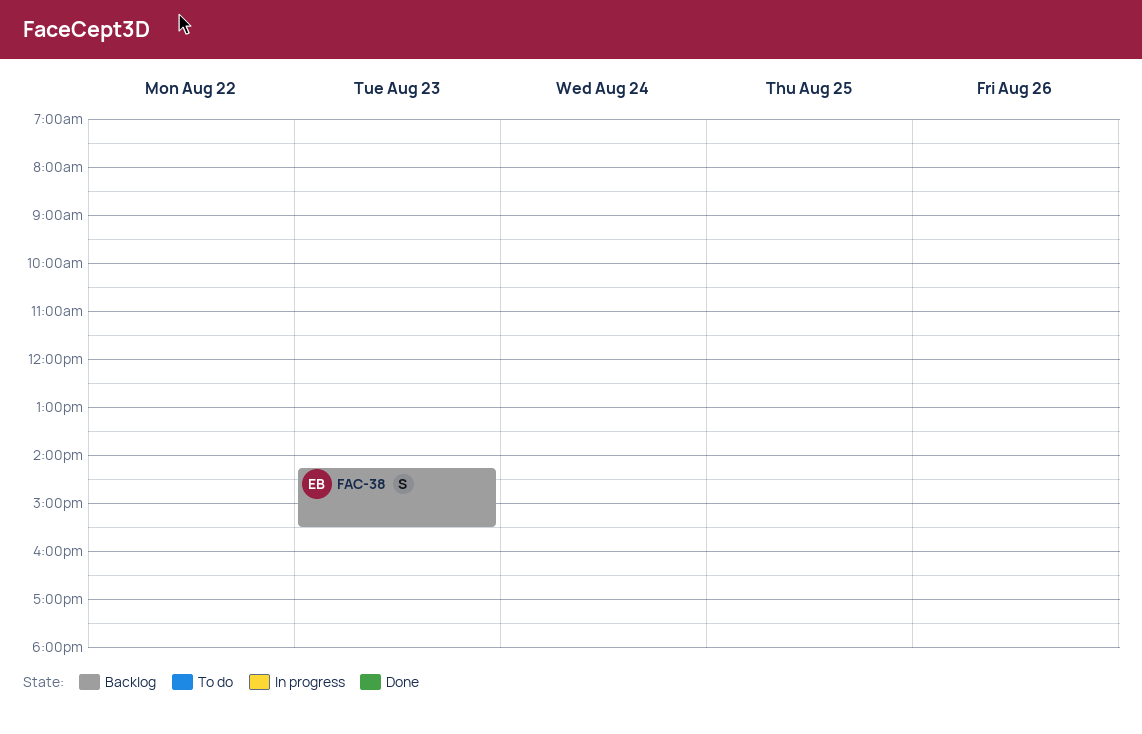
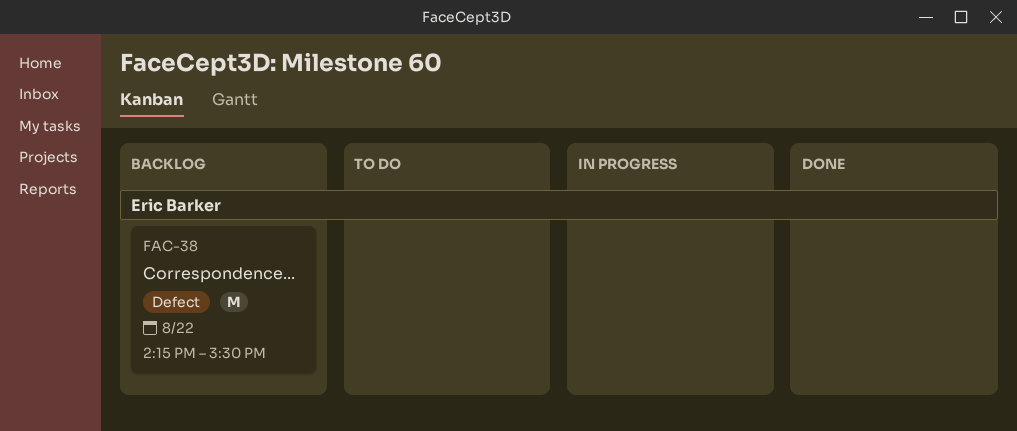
FAC-38, estimate: S -> M
FAC-38, day: Aug 23 -> Aug 22

